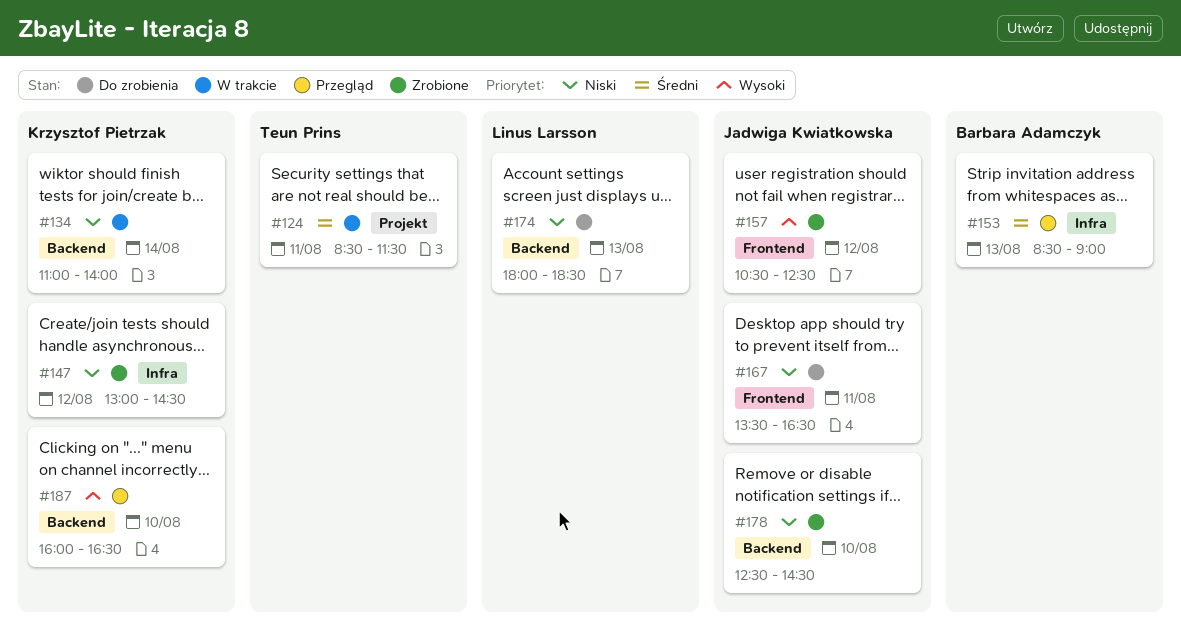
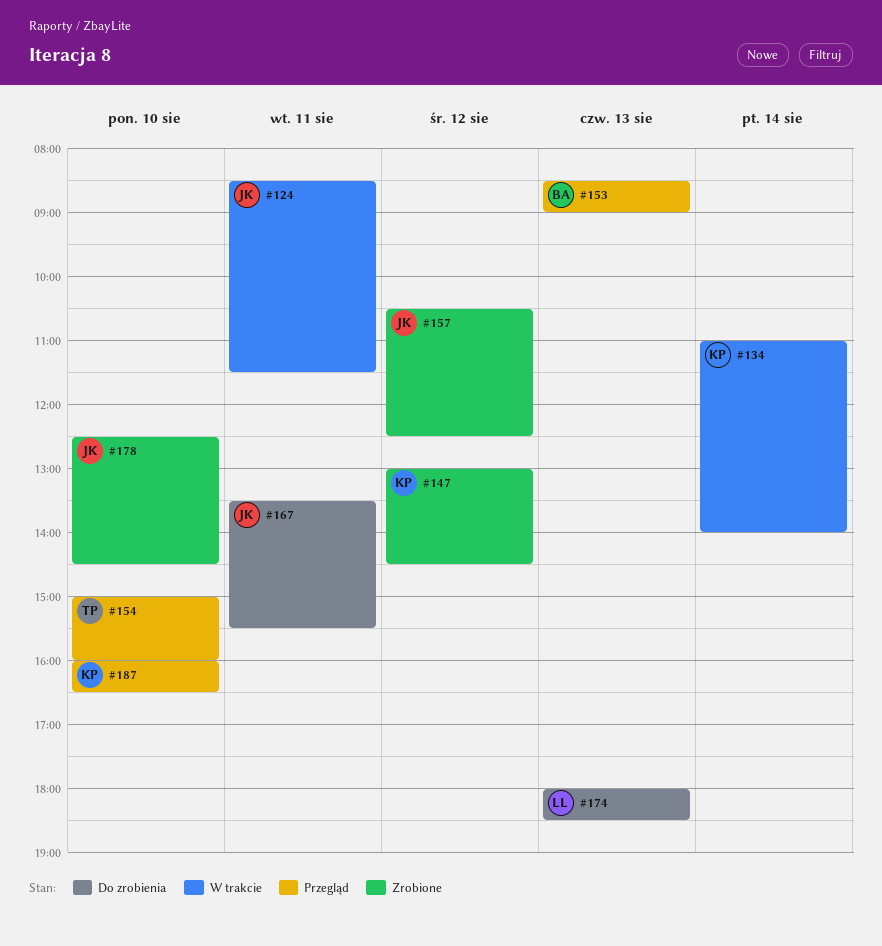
#124, owner: Teun Prins -> Jadwiga Kwiatkowska
#154: none -> present
#167, ends: 16:30 -> 15:30

